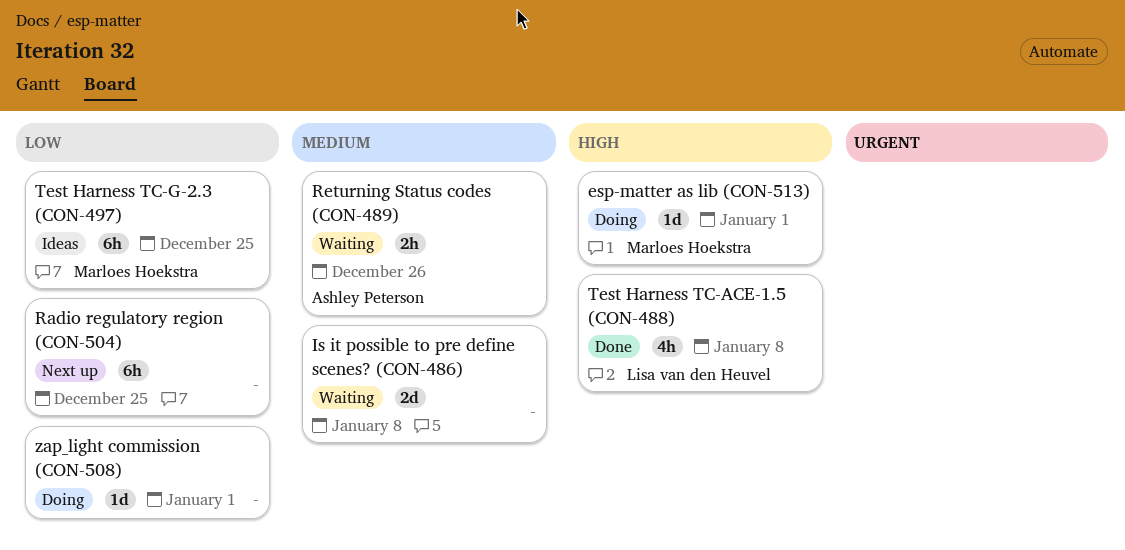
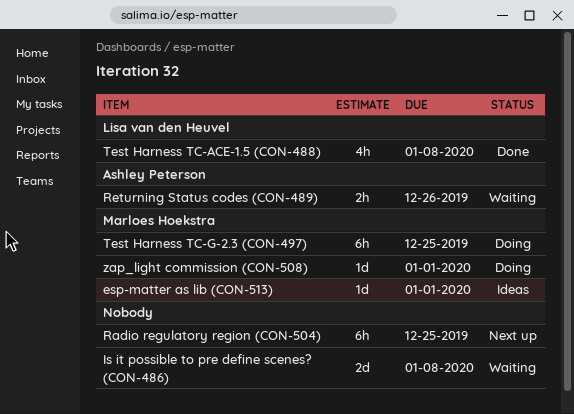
esp-matter as lib (CON-513), status: Doing -> Ideas
Test Harness TC-G-2.3 (CON-497), status: Ideas -> Doing
zap_light commission (CON-508), owner: none -> Marloes Hoekstra

